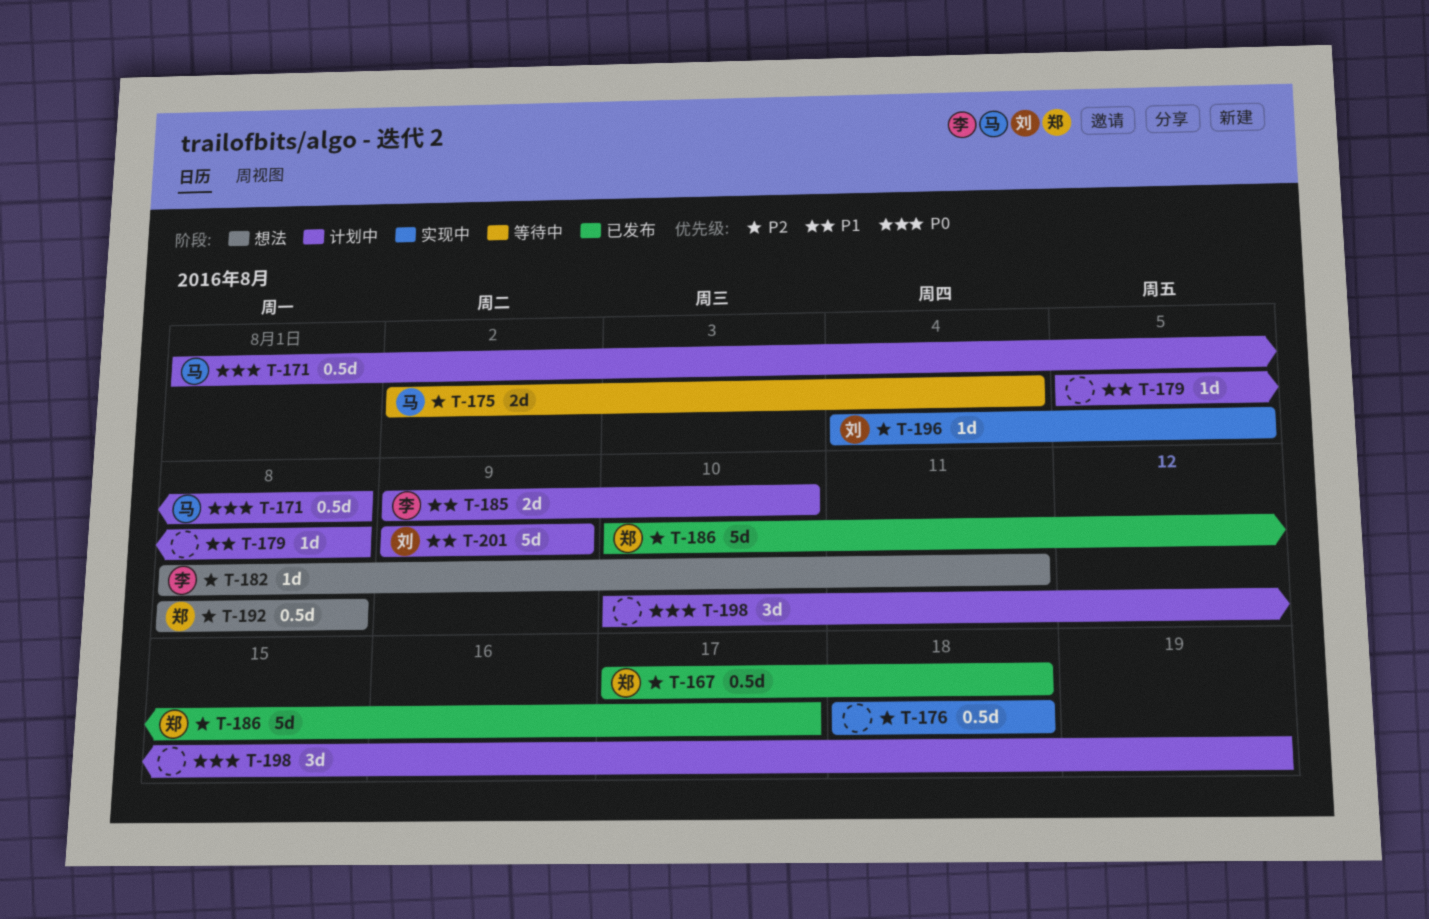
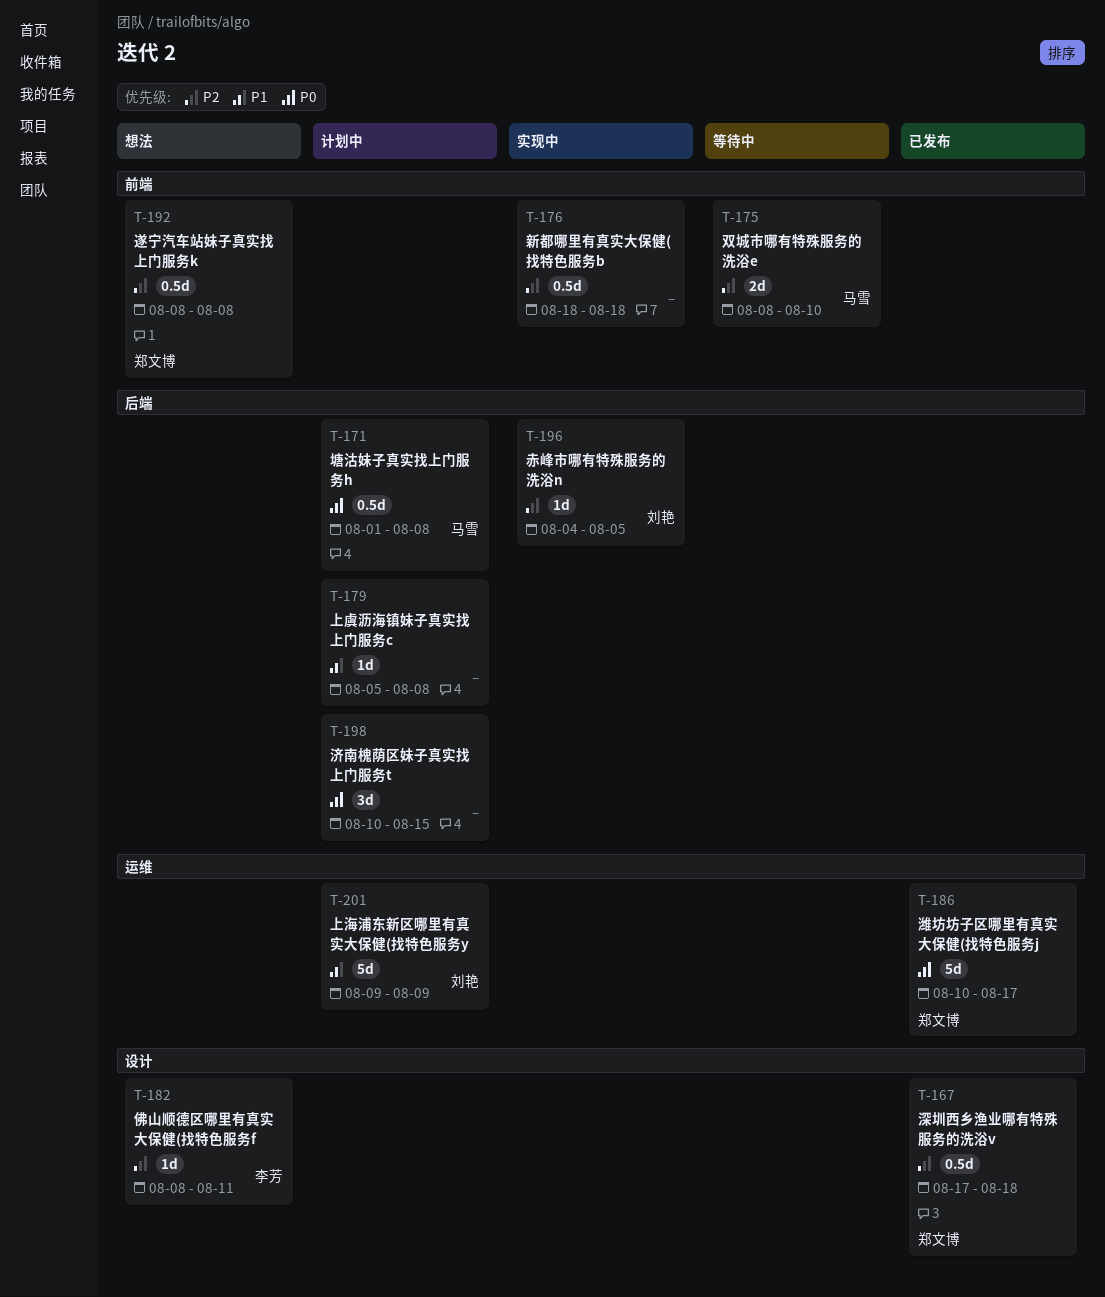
T-175, start: Aug 2 -> Aug 8
T-175, due: Aug 4 -> Aug 10
T-185: present -> none
T-186, priority: P2 -> P0
T-198, due: Aug 19 -> Aug 15

